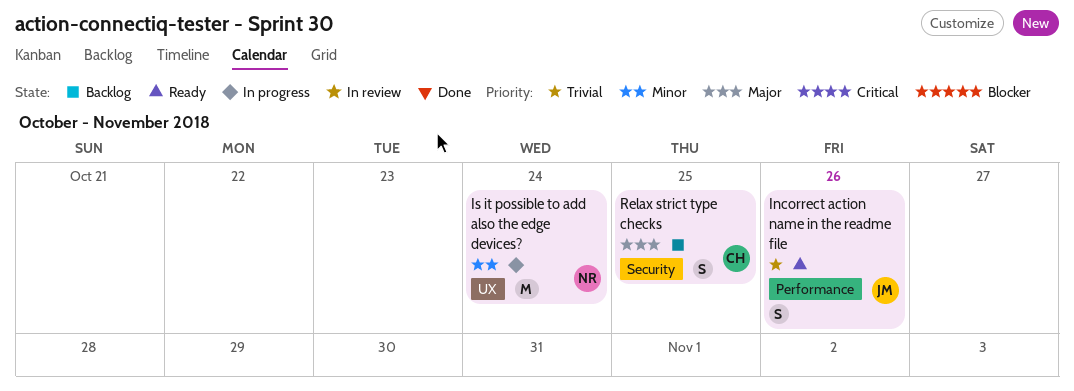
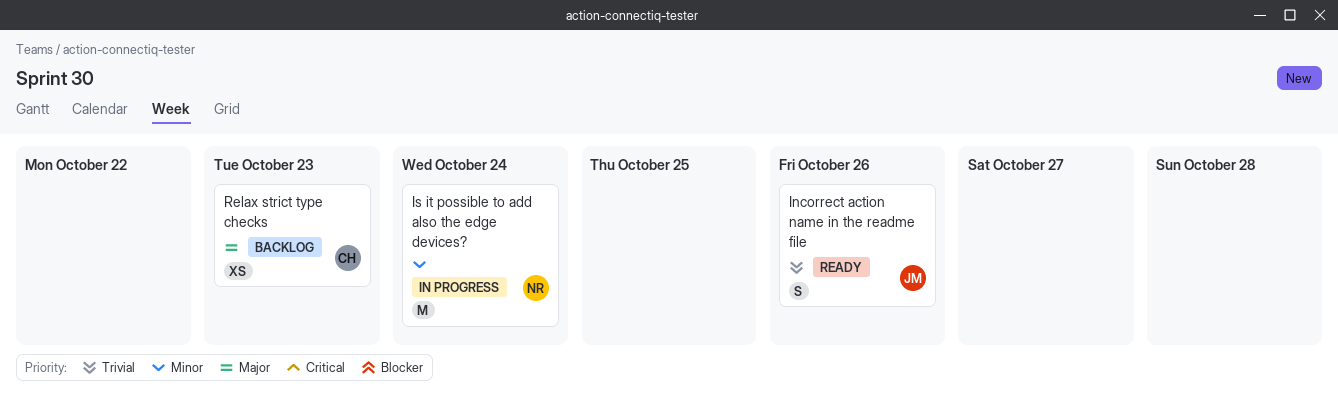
Relax strict type checks, estimate: S -> XS
Relax strict type checks, due: Oct 25 -> Oct 23

